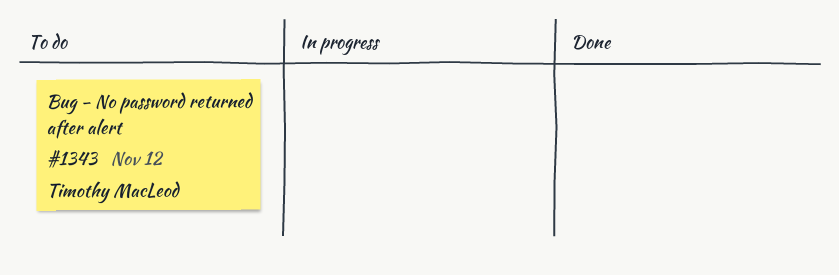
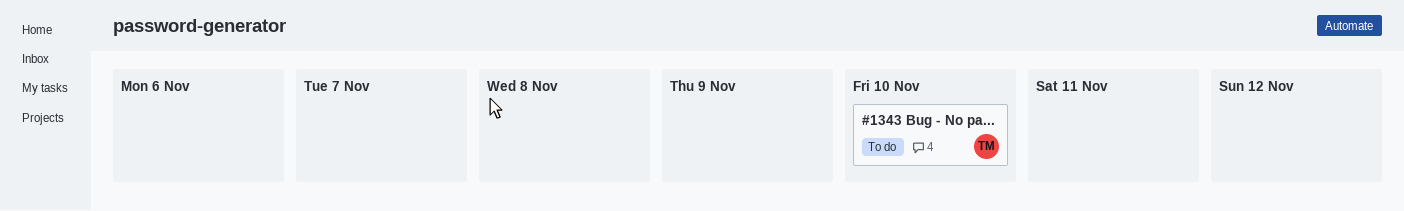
#1343, due: Nov 12 -> Nov 10

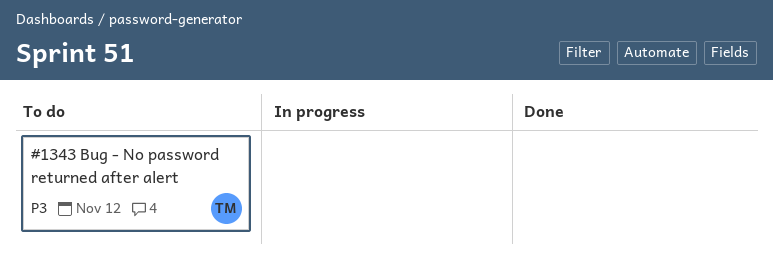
#1343, due: Nov 10 -> Nov 12

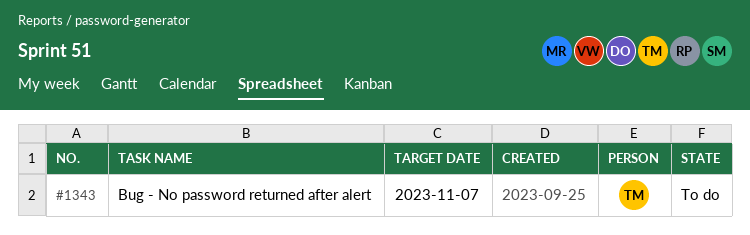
#1343, due: Nov 12 -> Nov 7

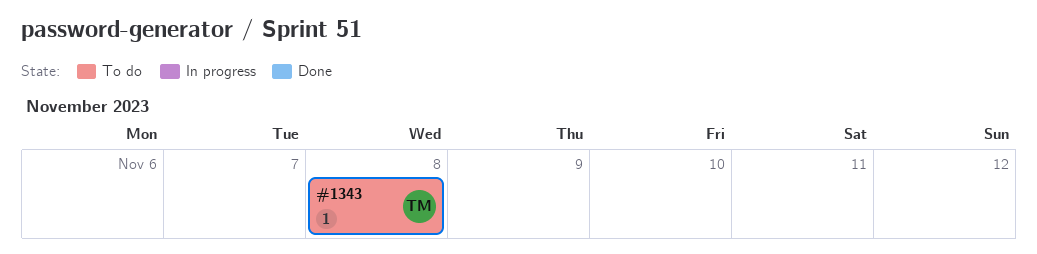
#1343, due: Nov 7 -> Nov 8

